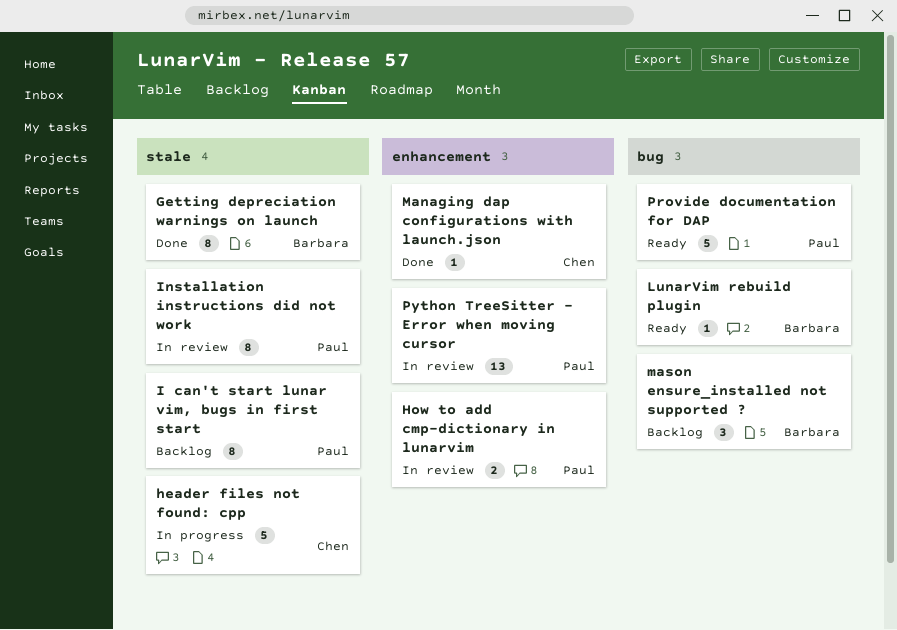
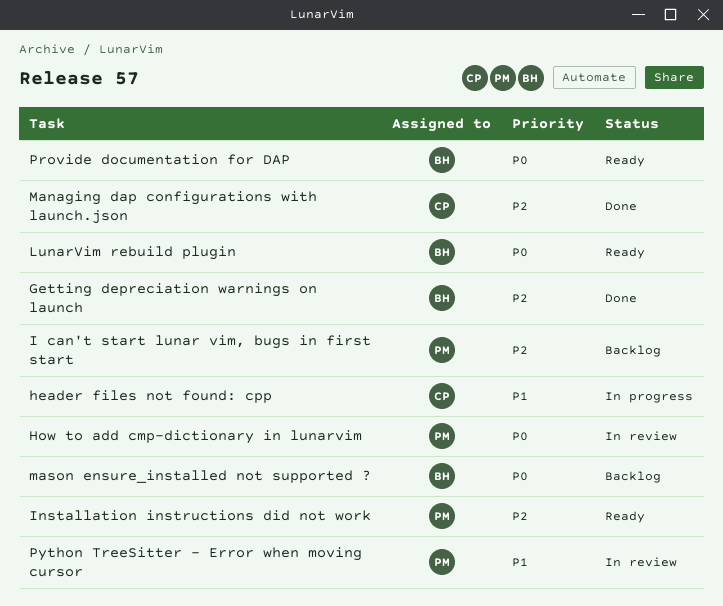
Installation instructions did not work, status: In review -> Ready
Provide documentation for DAP, owner: Paul -> Barbara

